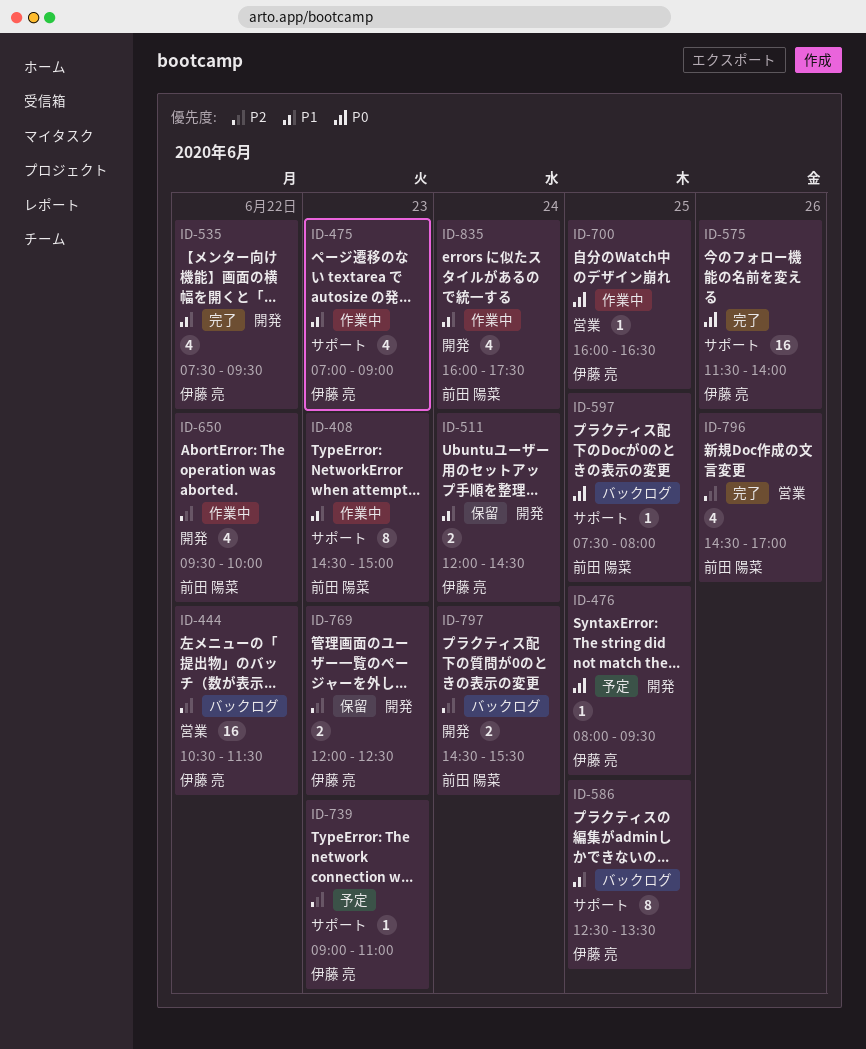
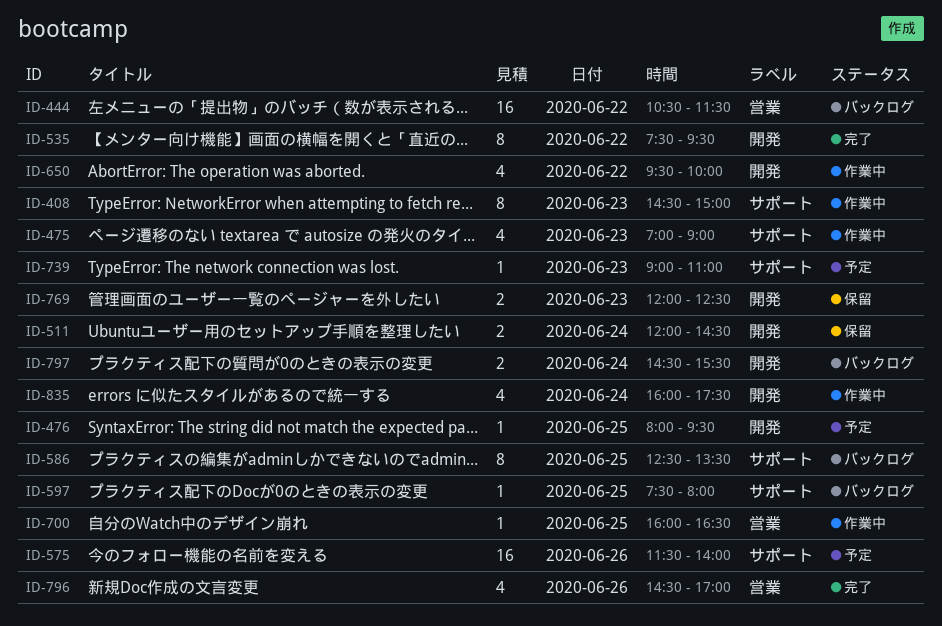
ID-535, estimate: 4 -> 8
ID-575, status: 完了 -> 予定

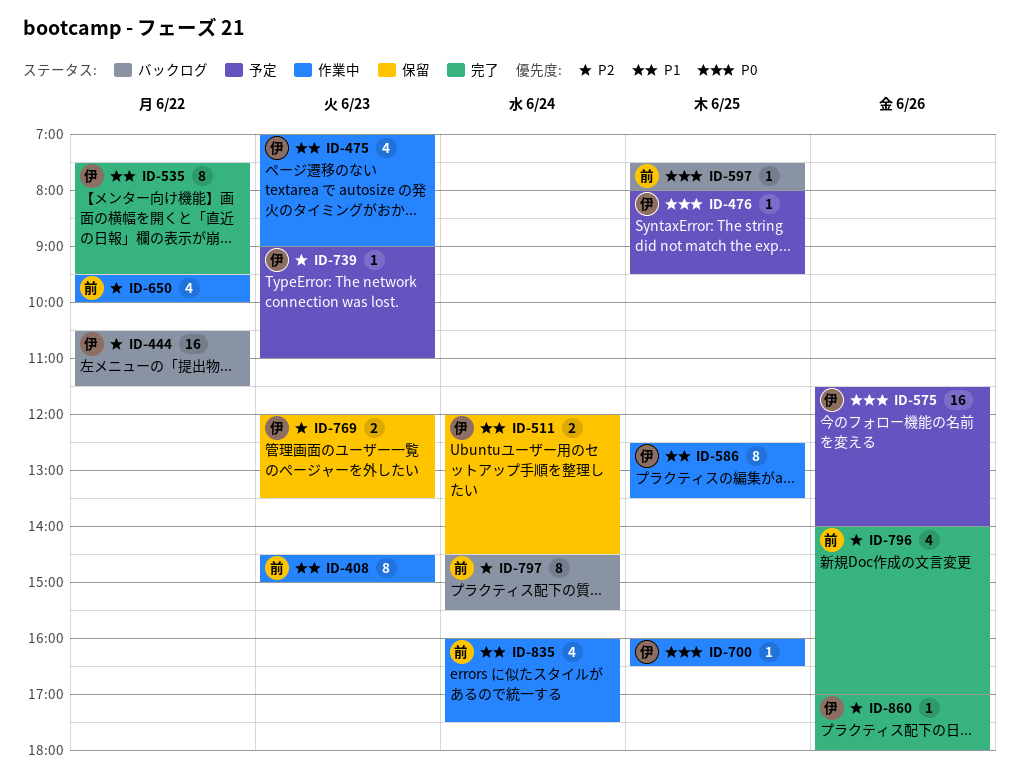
ID-586, status: バックログ -> 作業中
ID-769, ends: 12:30 -> 13:30
ID-796, begins: 14:30 -> 14:00
ID-797, estimate: 2 -> 8
ID-860: none -> present

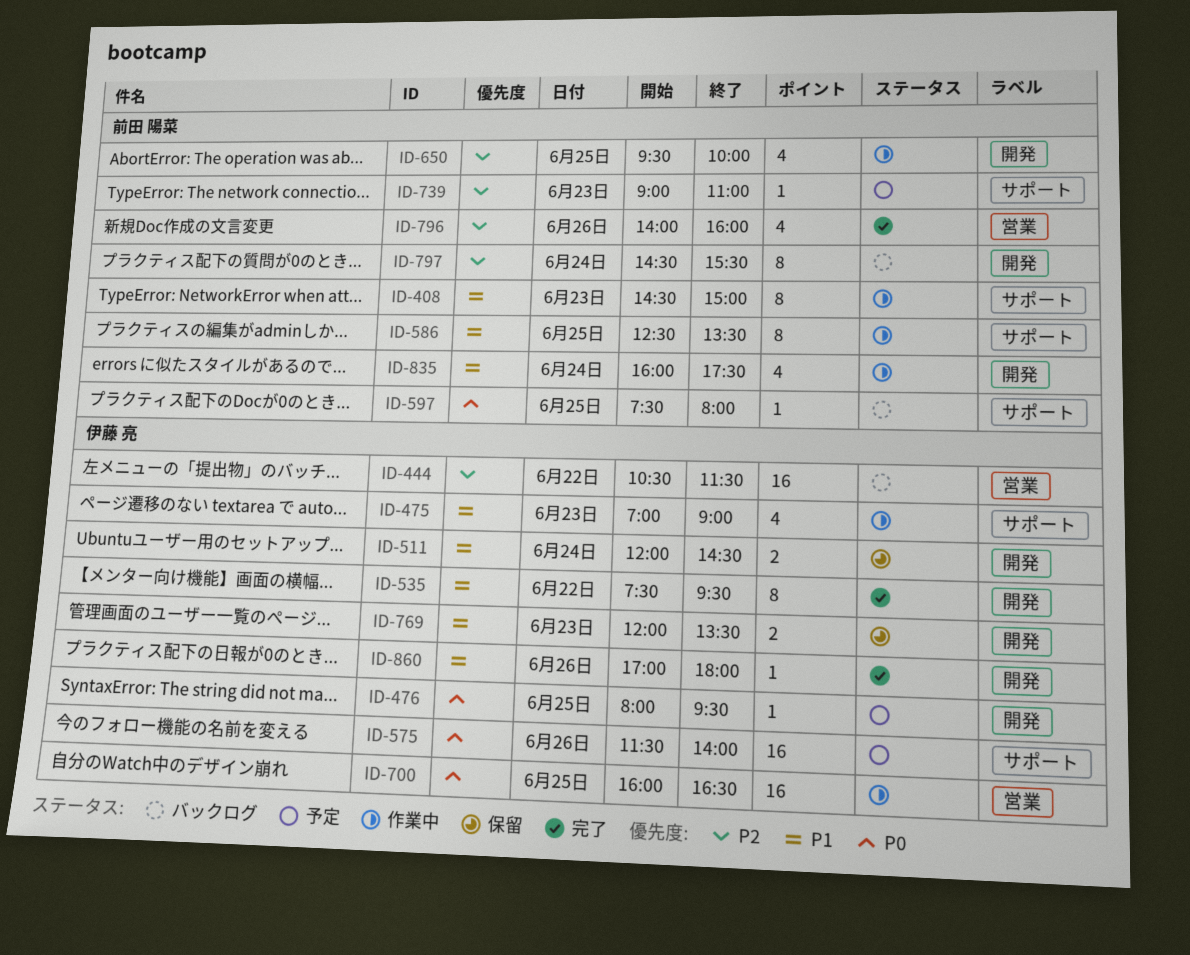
ID-586, owner: 伊藤 亮 -> 前田 陽菜
ID-650, day: Jun 22 -> Jun 25
ID-700, estimate: 1 -> 16
ID-739, owner: 伊藤 亮 -> 前田 陽菜
ID-769, priority: P2 -> P1
ID-796, ends: 17:00 -> 16:00
ID-860, priority: P2 -> P1

